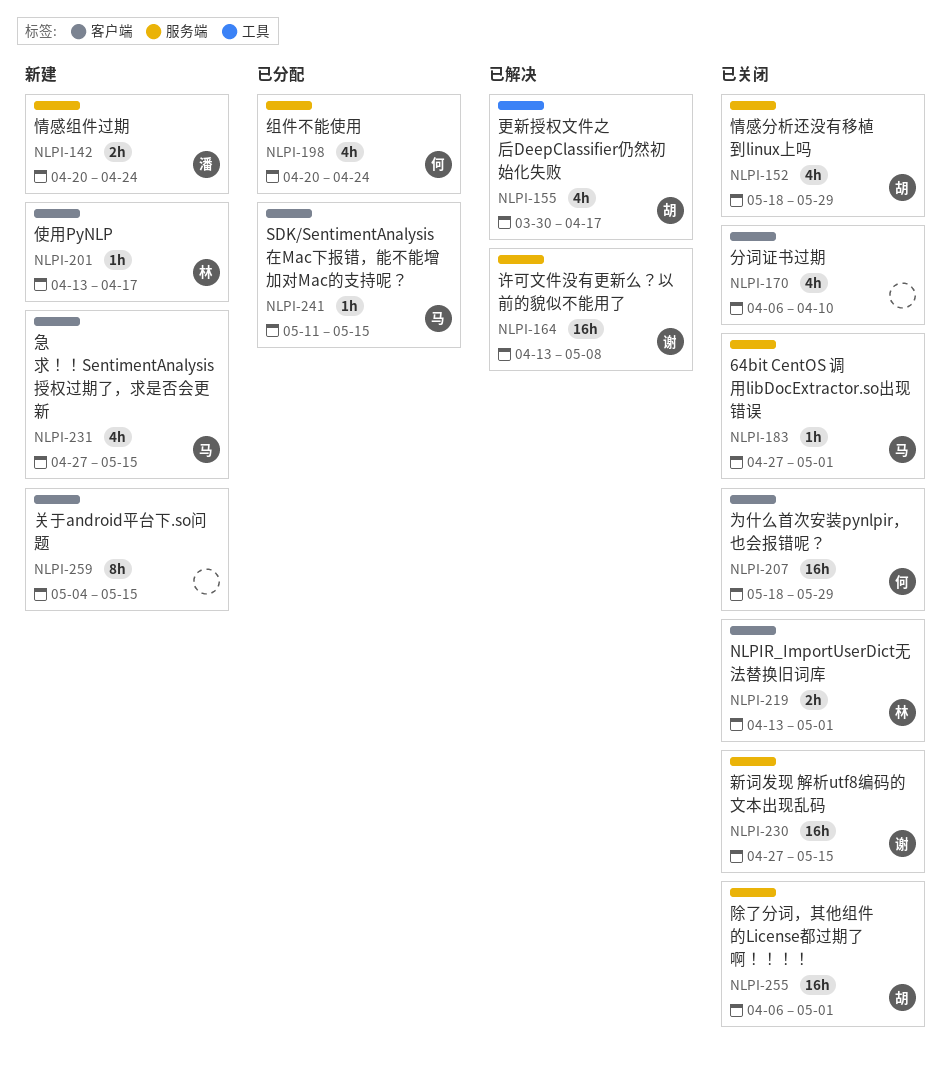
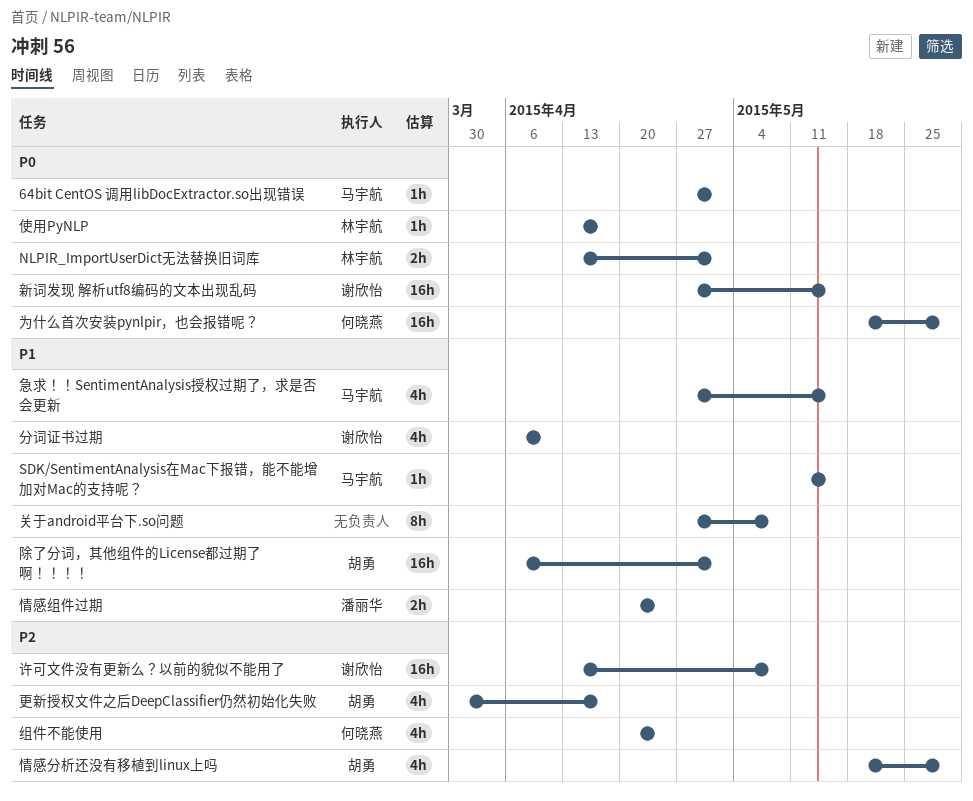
关于android平台下.so问题, start: May 4 -> Apr 27
关于android平台下.so问题, due: May 15 -> May 8
分词证书过期, owner: none -> 谢欣怡

